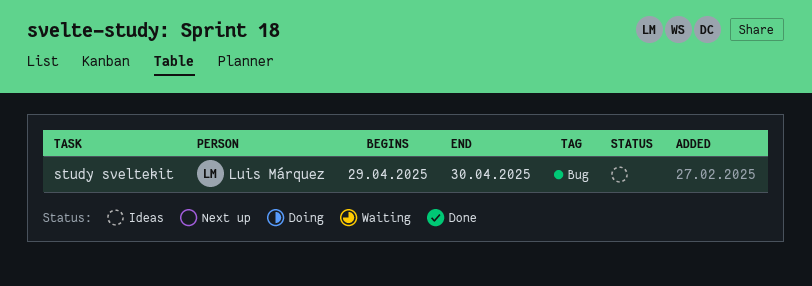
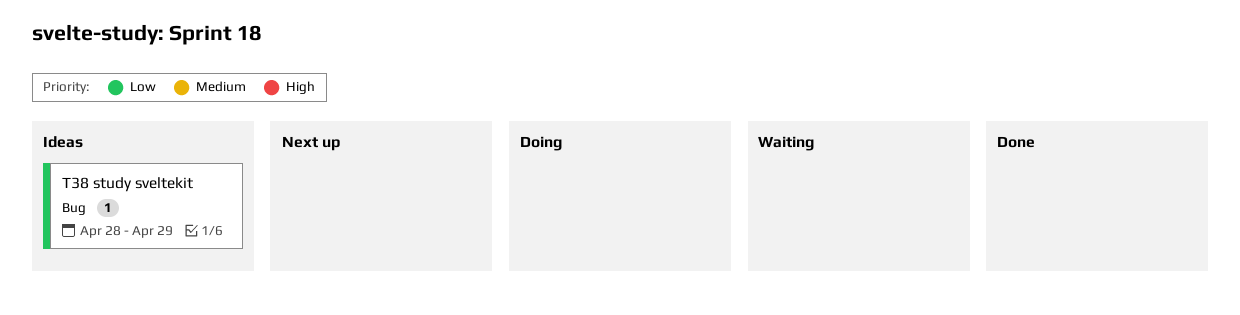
study sveltekit, start: Apr 29 -> Apr 28
study sveltekit, due: Apr 30 -> Apr 29

